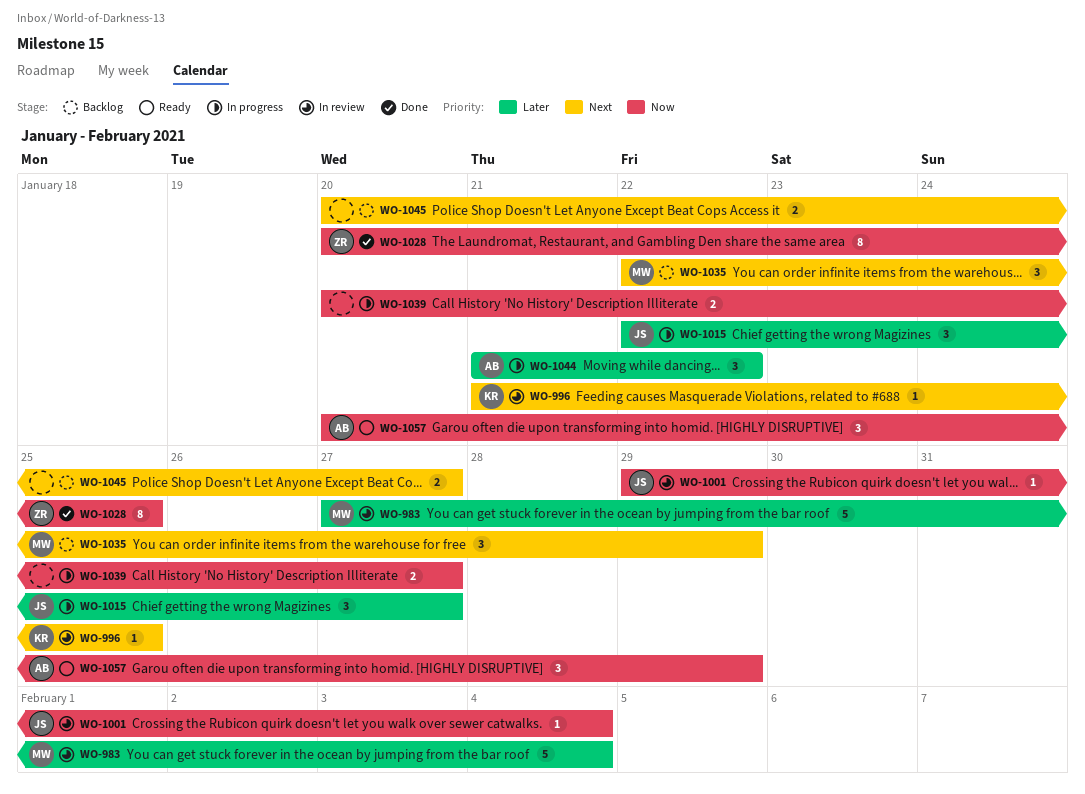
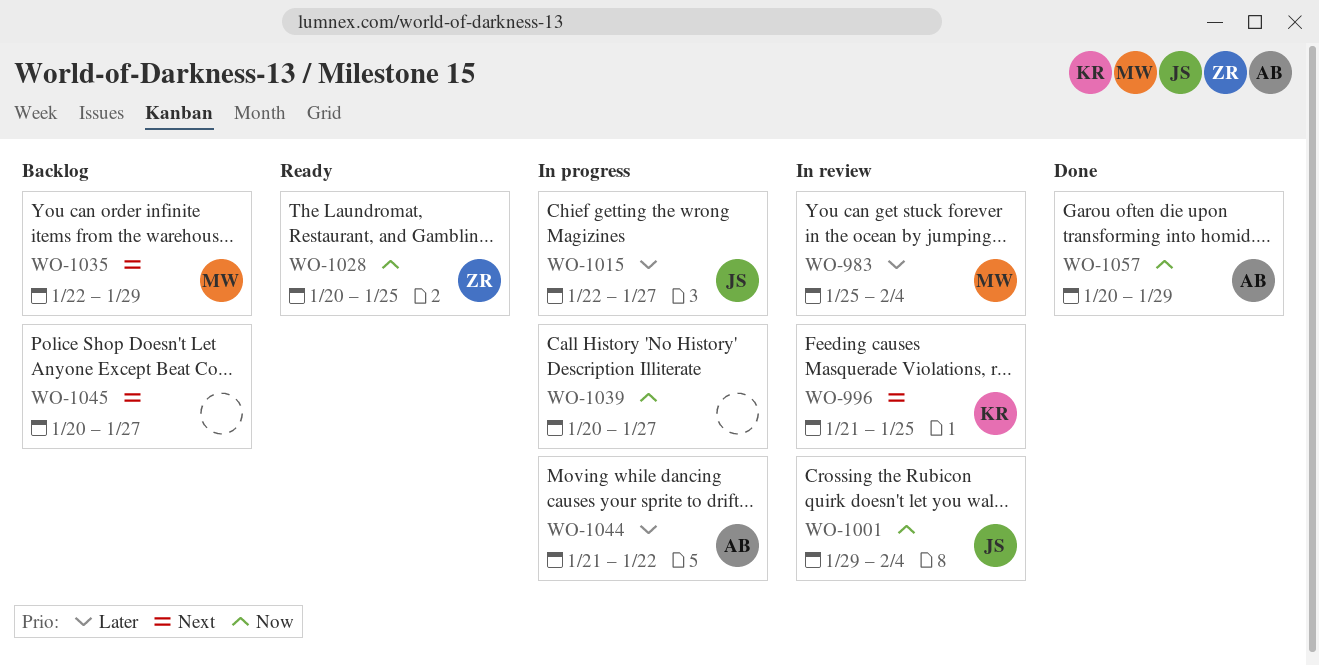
WO-983, start: Jan 27 -> Jan 25
WO-1028, status: Done -> Ready
WO-1057, status: Ready -> Done

